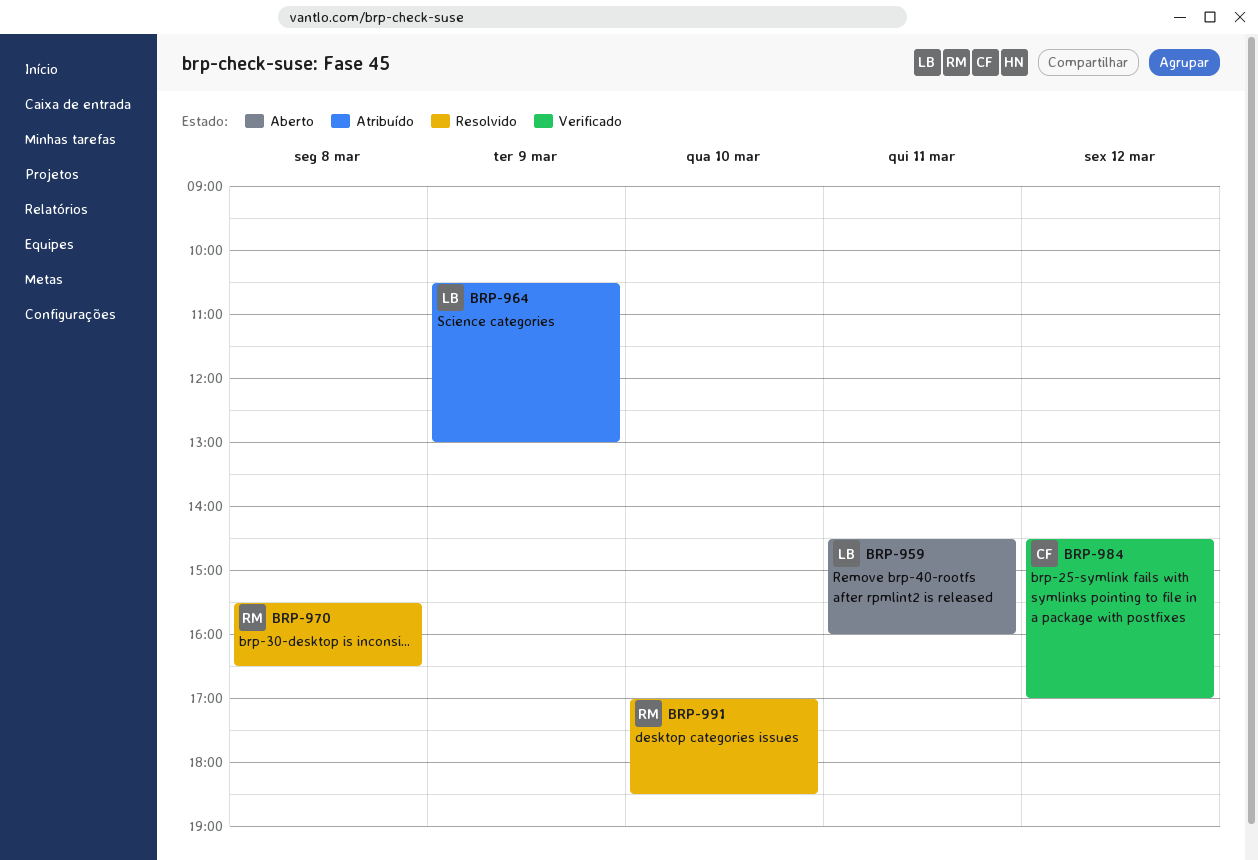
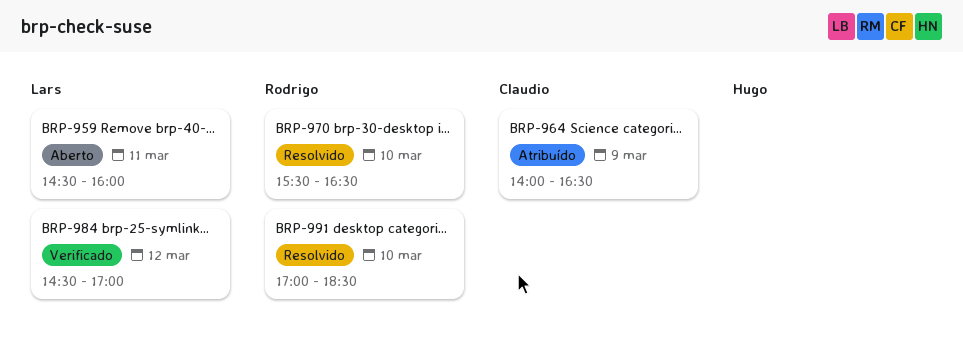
BRP-964, owner: Lars -> Claudio
BRP-964, begins: 10:30 -> 14:00
BRP-964, ends: 13:00 -> 16:30
BRP-970, day: Mar 8 -> Mar 10
BRP-984, owner: Claudio -> Lars

